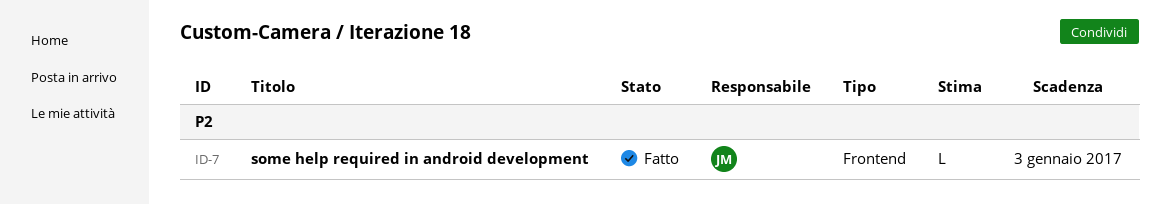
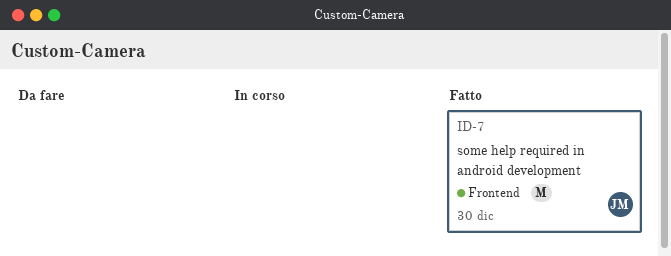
ID-7, estimate: L -> M
ID-7, due: Jan 3 -> Dec 30

